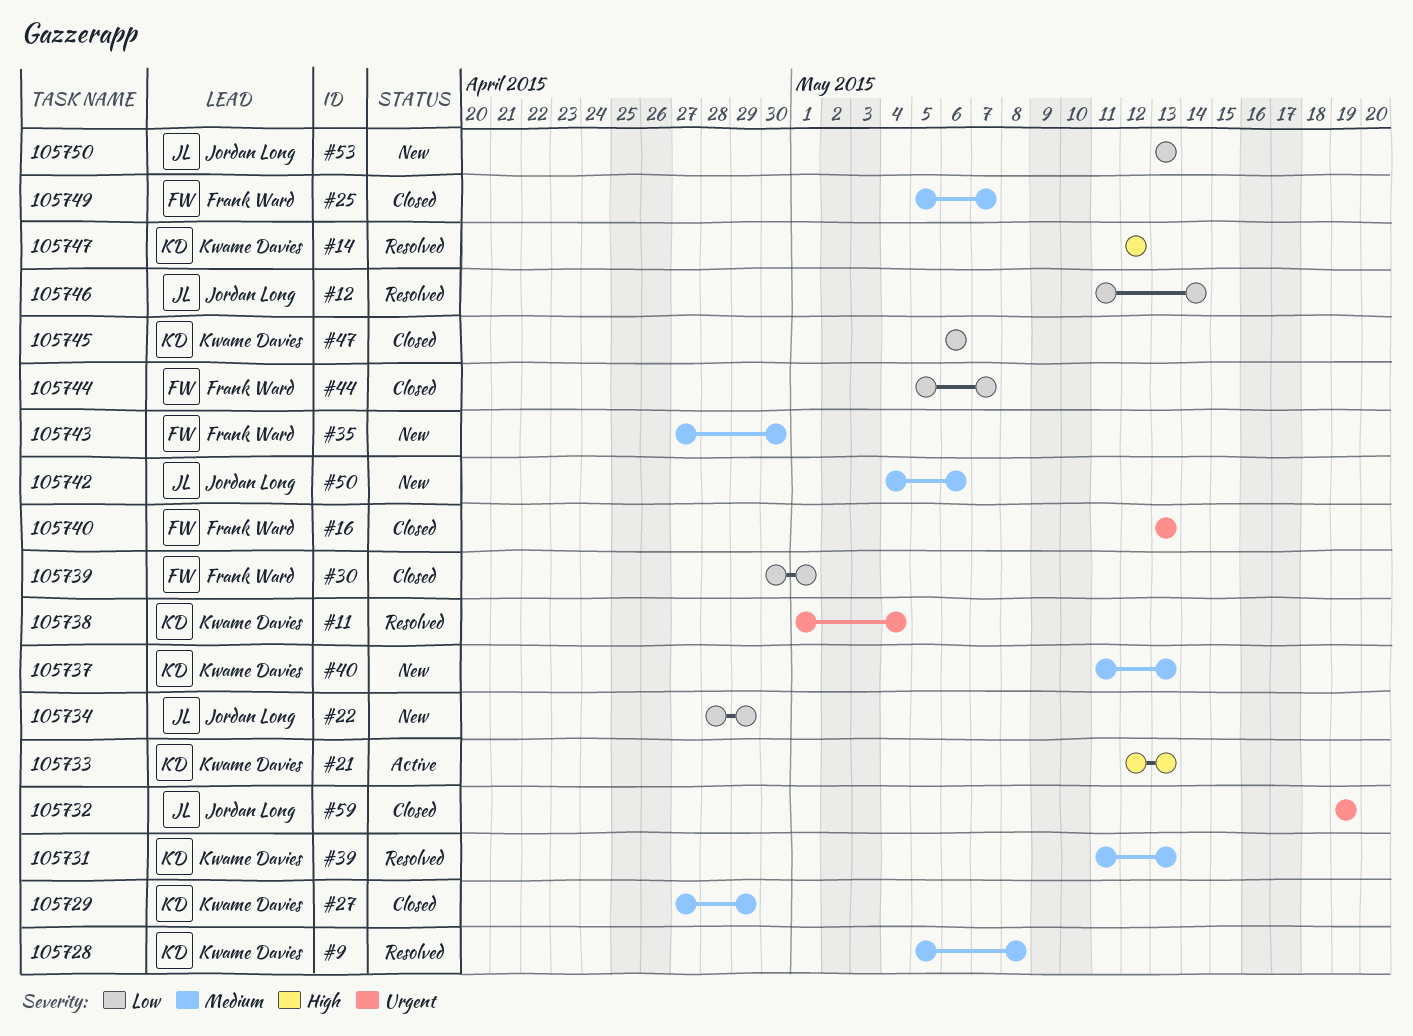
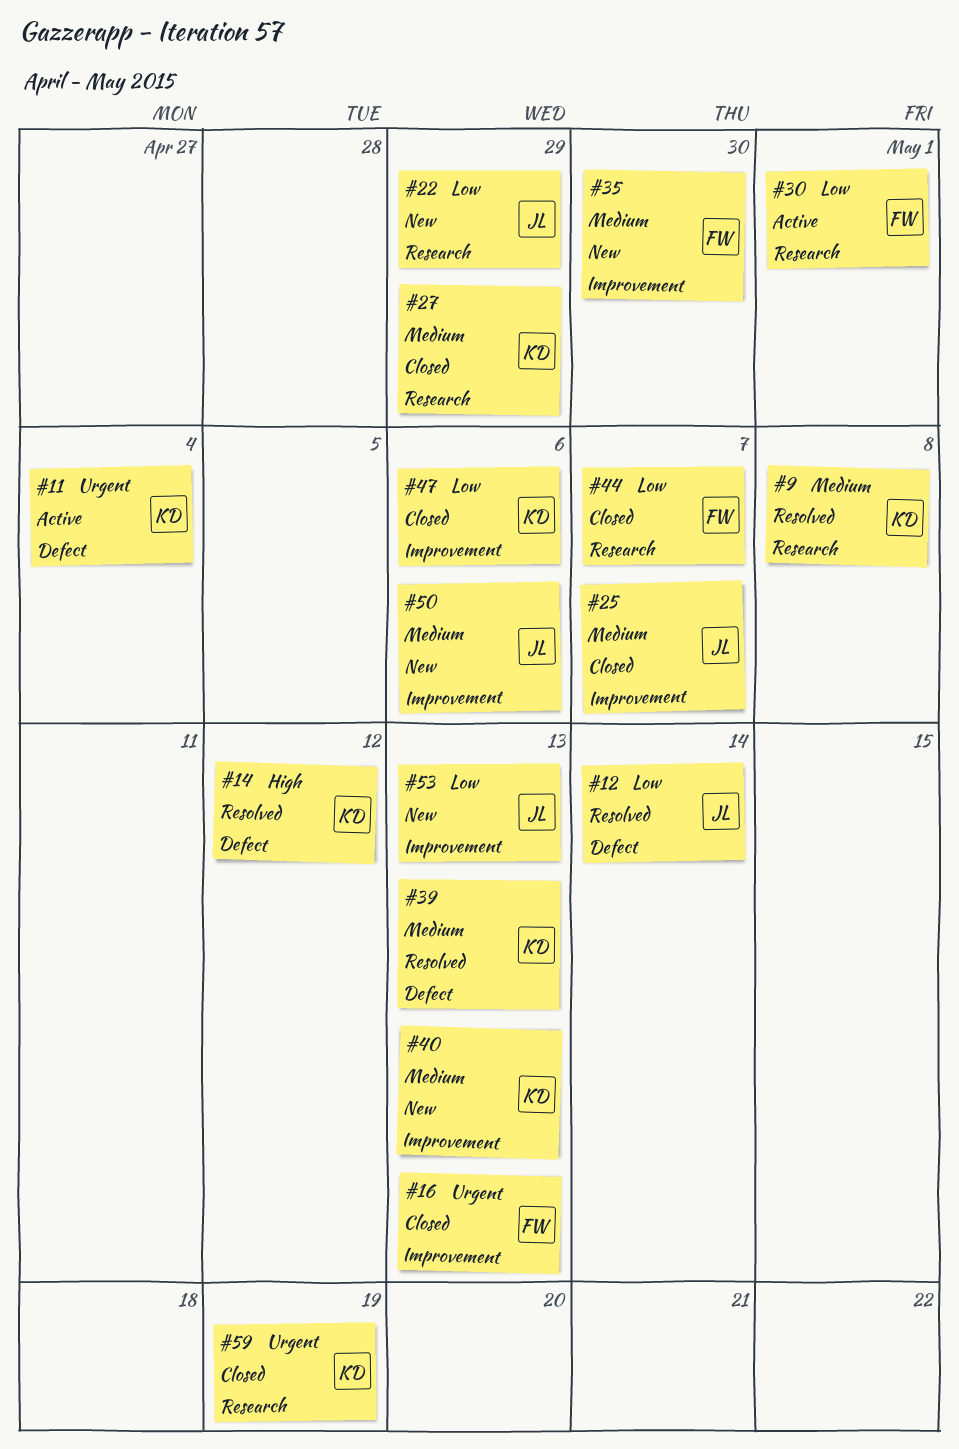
#11, status: Resolved -> Active
#21: present -> none
#25, owner: Frank Ward -> Jordan Long
#30, status: Closed -> Active
#59, owner: Jordan Long -> Kwame Davies

